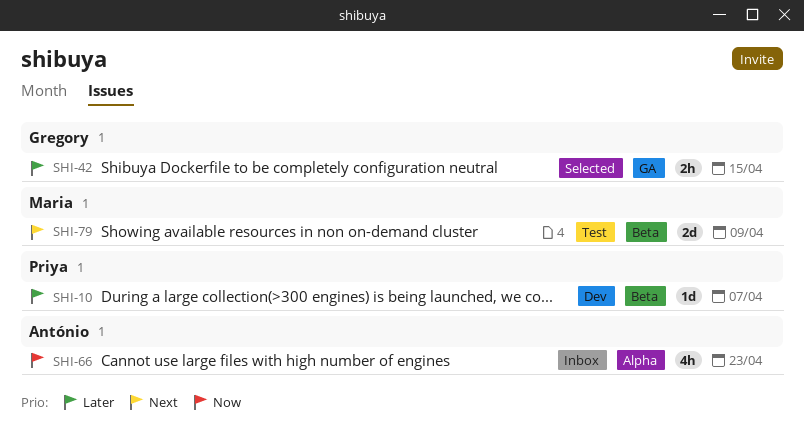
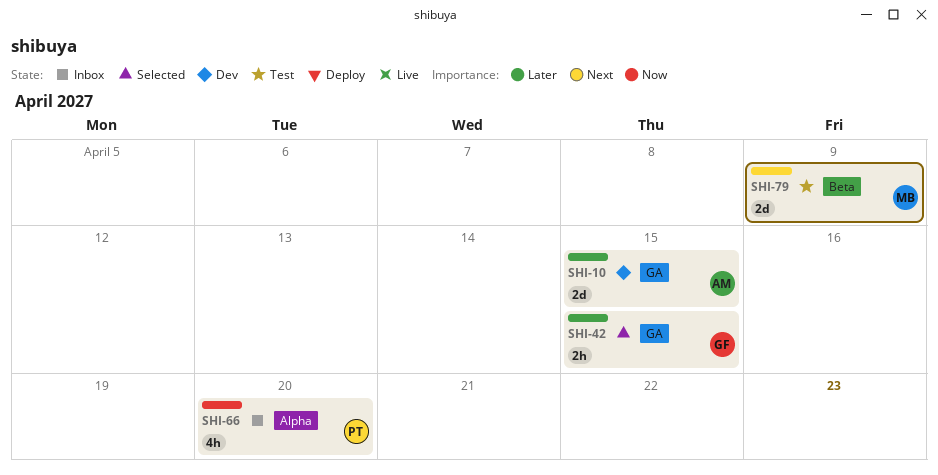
SHI-10, owner: Priya -> António
SHI-10, label: Beta -> GA
SHI-10, estimate: 1d -> 2d
SHI-10, due: Apr 7 -> Apr 15
SHI-66, owner: António -> Priya
SHI-66, due: Apr 23 -> Apr 20

